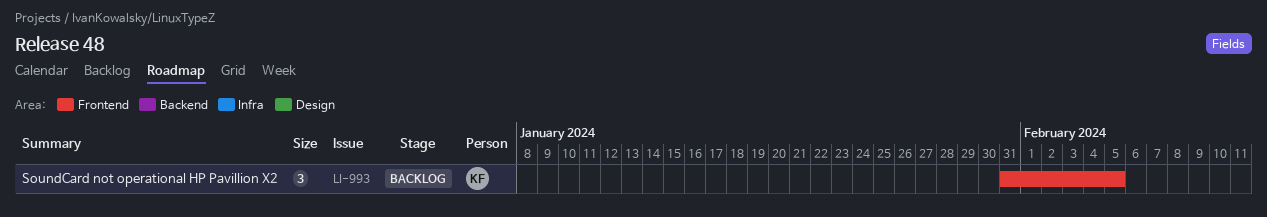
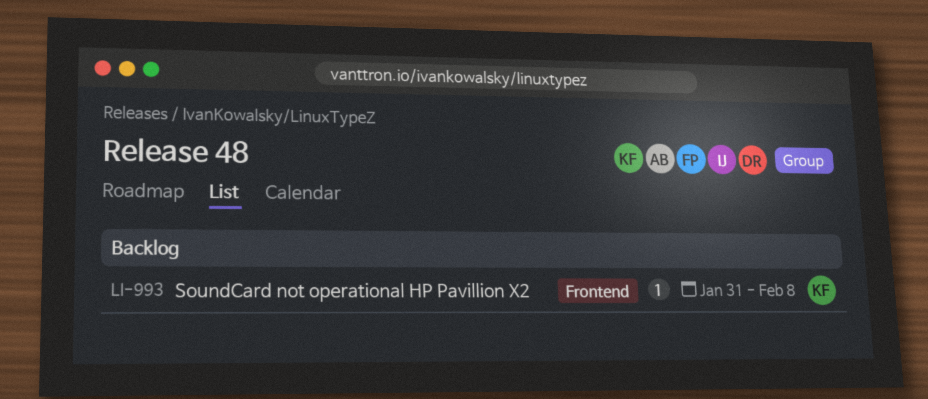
LI-993, estimate: 3 -> 1
LI-993, due: Feb 5 -> Feb 8

